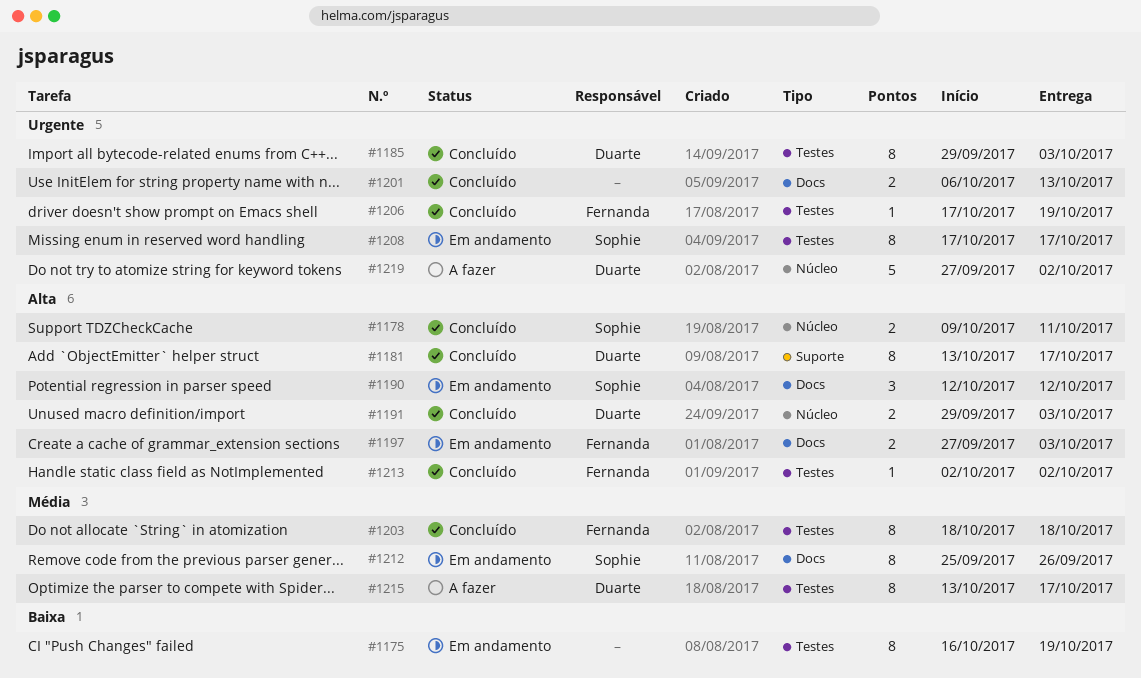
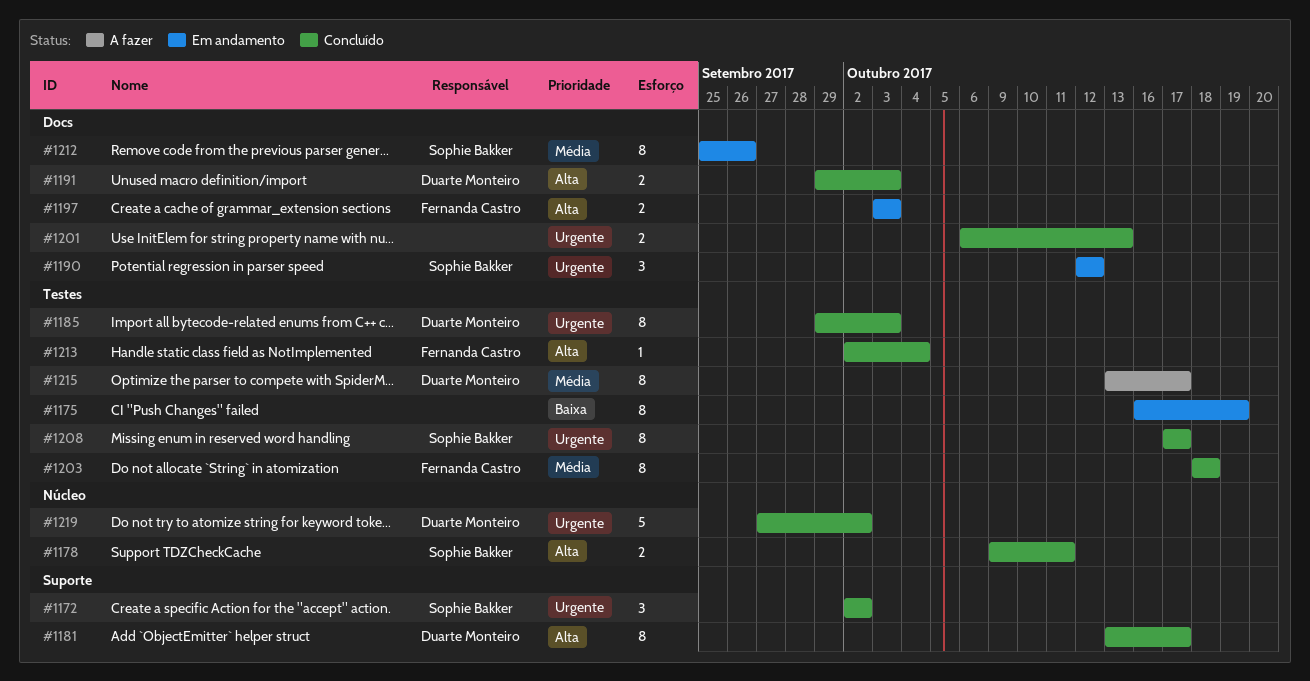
#1172: none -> present
#1190, priority: Alta -> Urgente
#1191, label: Núcleo -> Docs
#1197, start: Sep 27 -> Oct 3
#1206: present -> none
#1208, status: Em andamento -> Concluído
#1213, due: Oct 2 -> Oct 4
#1219, status: A fazer -> Concluído

